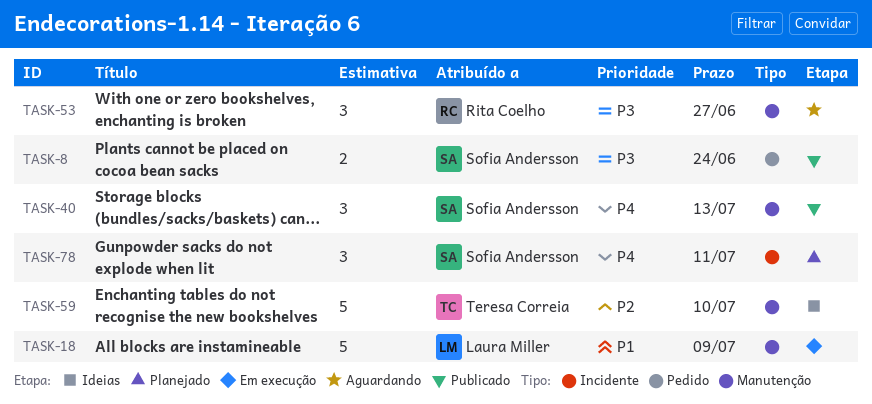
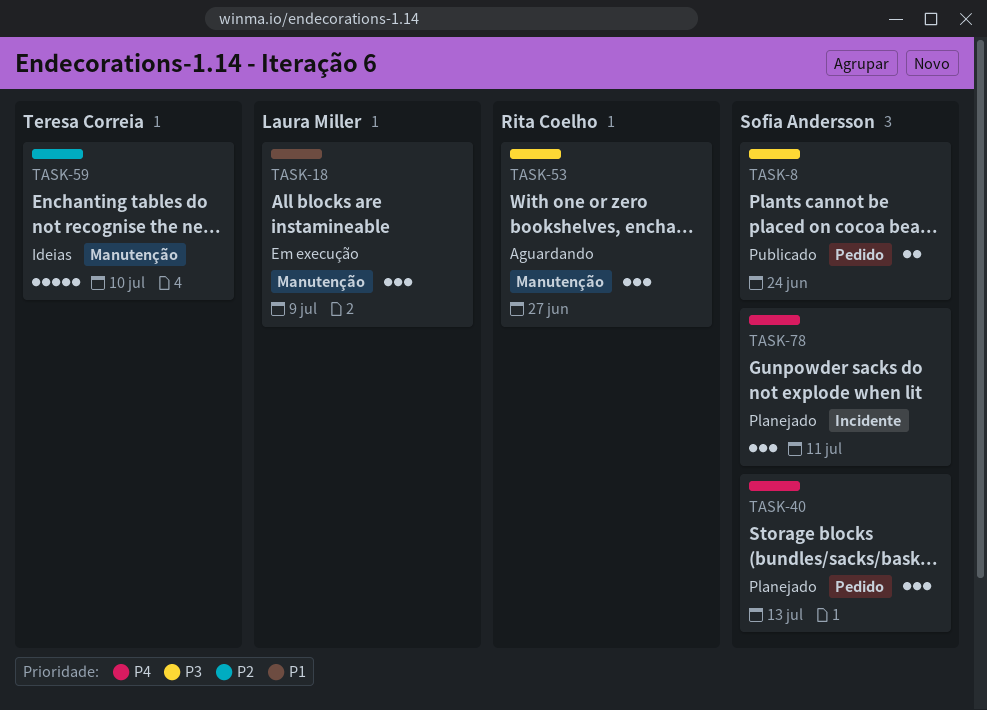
TASK-18, estimate: 5 -> 3
TASK-40, status: Publicado -> Planejado
TASK-40, label: Manutenção -> Pedido

